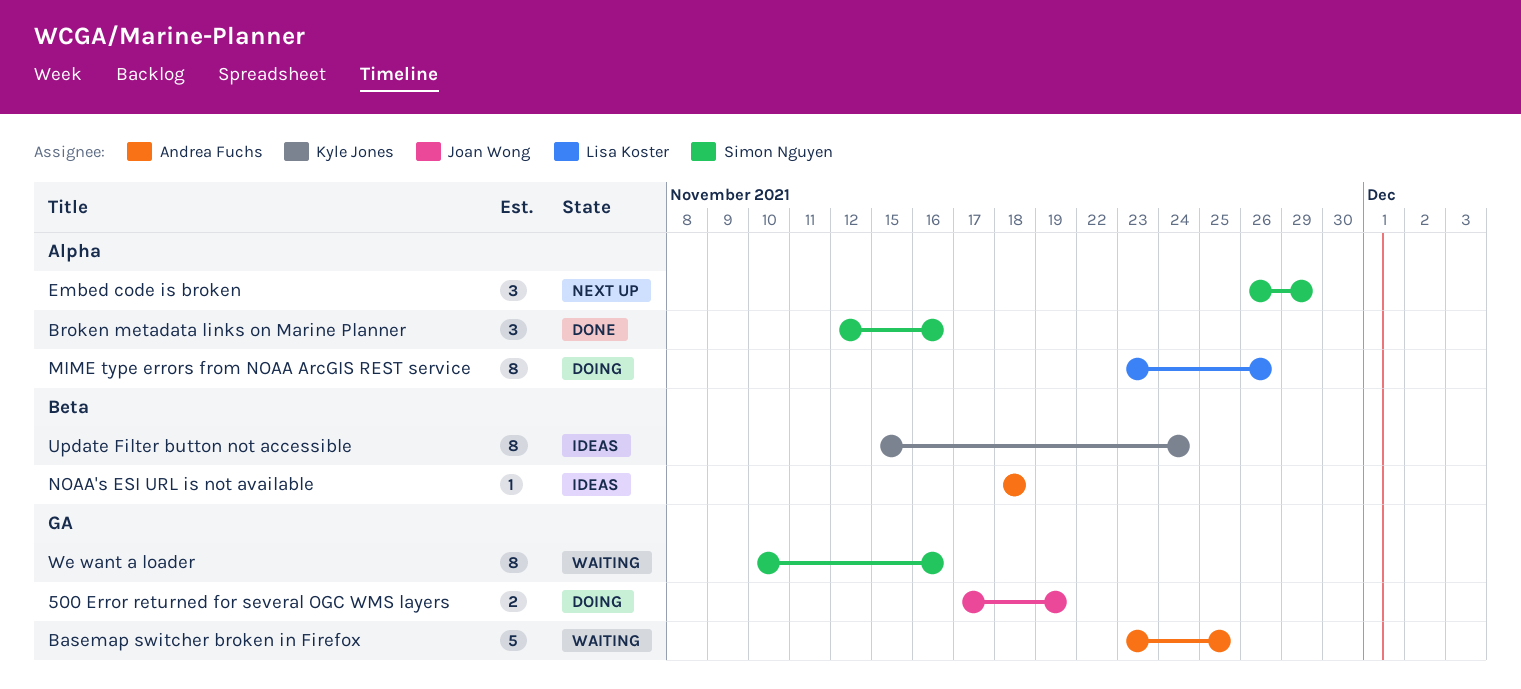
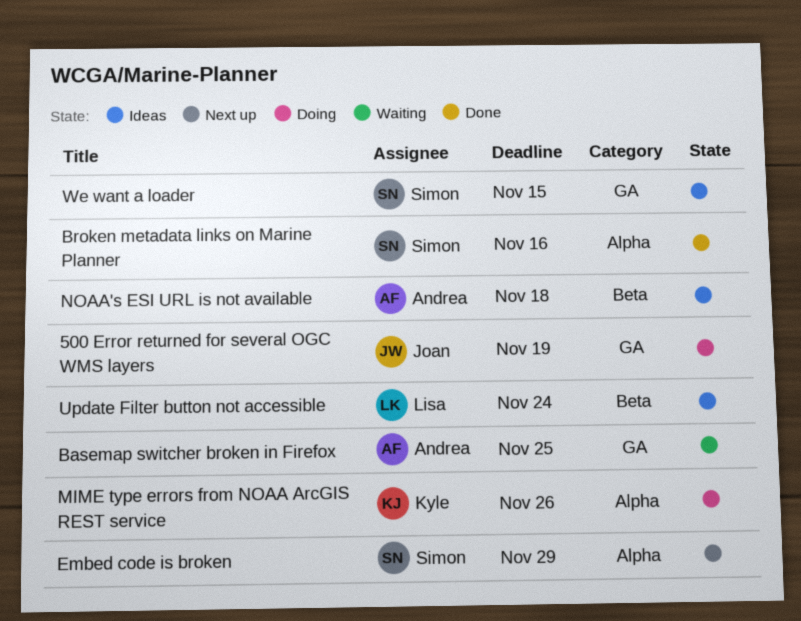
MIME type errors from NOAA ArcGIS REST service, owner: Lisa Koster -> Kyle Jones
Update Filter button not accessible, owner: Kyle Jones -> Lisa Koster
We want a loader, status: Waiting -> Ideas
We want a loader, due: Nov 16 -> Nov 15

